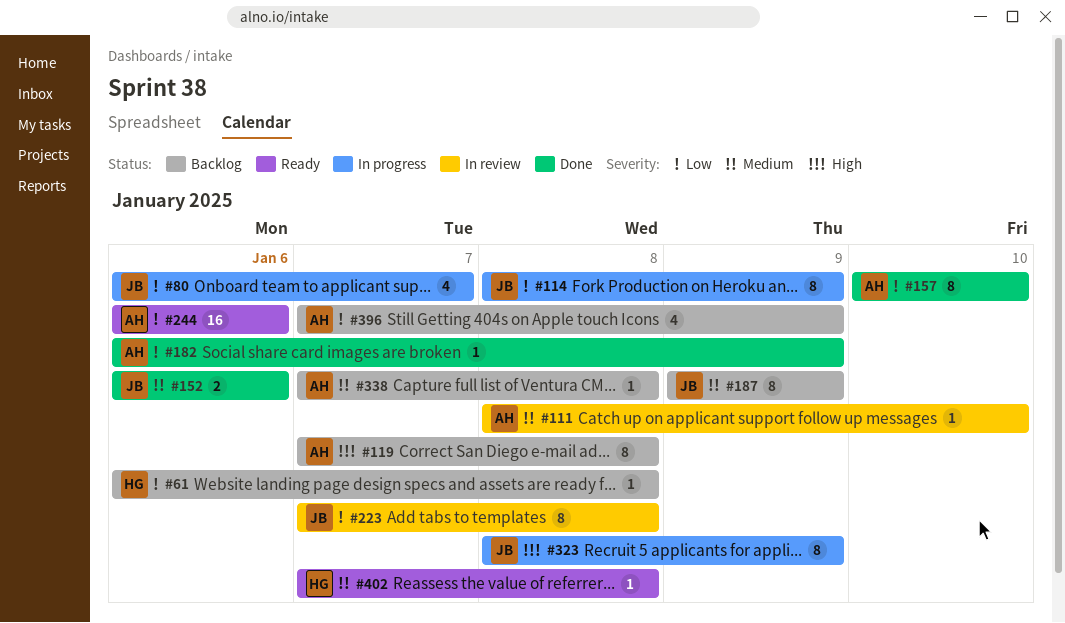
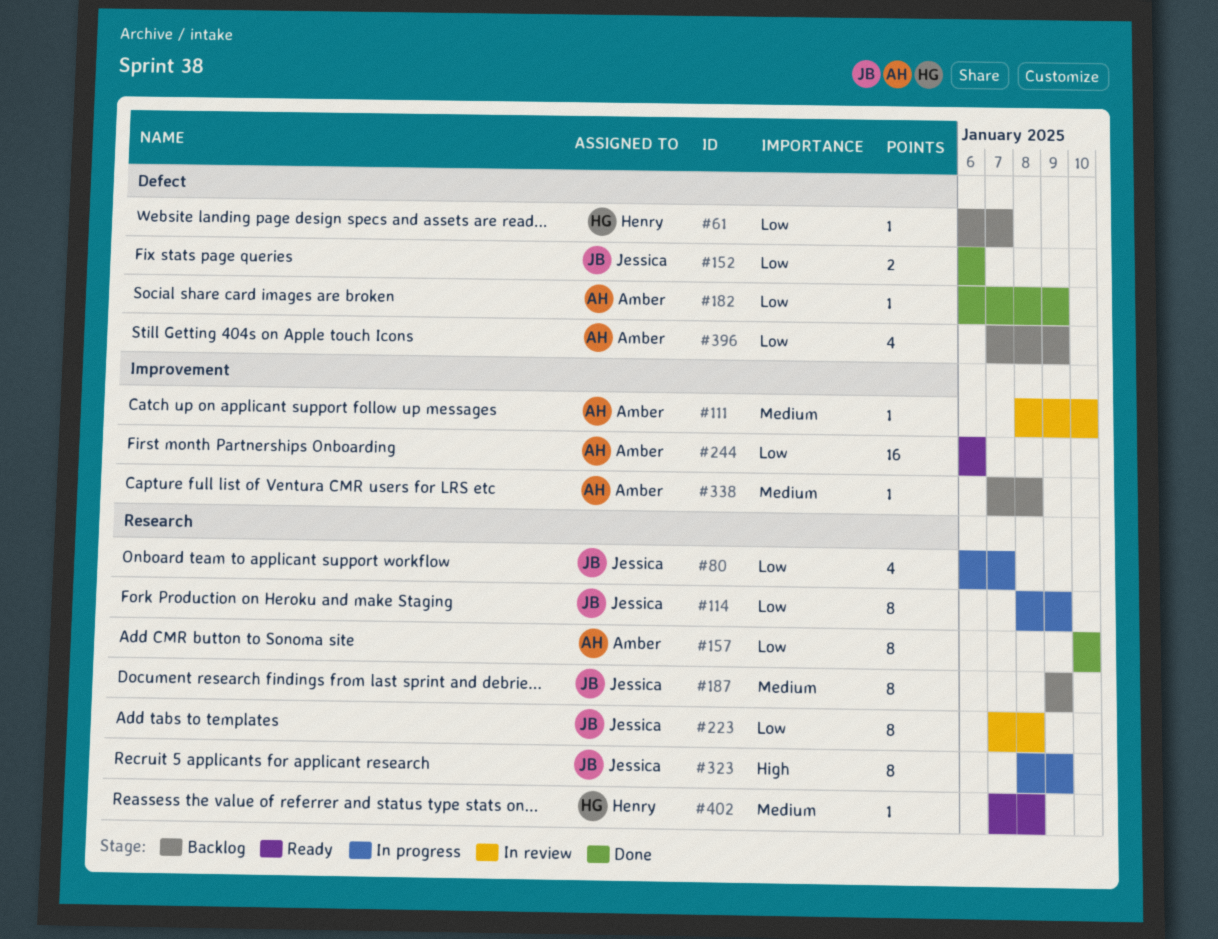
#61, due: Jan 8 -> Jan 7
#119: present -> none
#152, priority: Medium -> Low

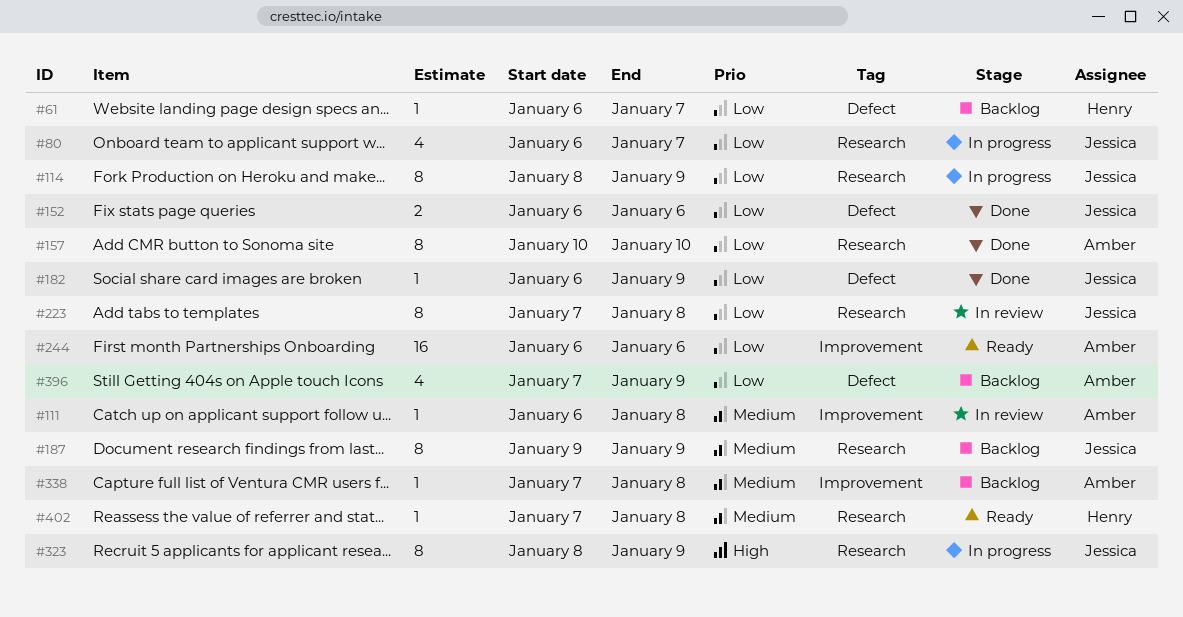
#111, start: Jan 8 -> Jan 6
#111, due: Jan 10 -> Jan 8
#182, owner: Amber -> Jessica

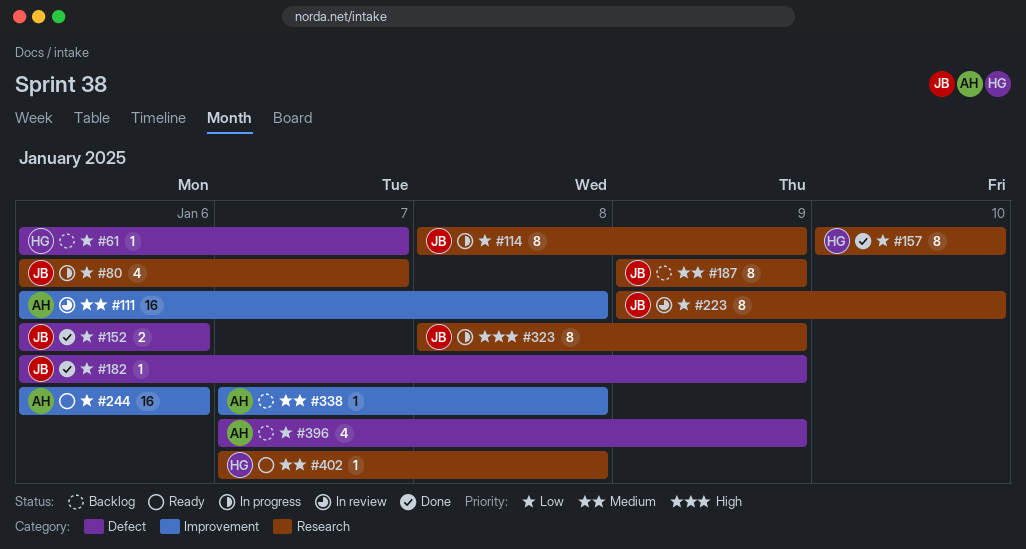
#111, estimate: 1 -> 16
#157, owner: Amber -> Henry
#223, start: Jan 7 -> Jan 9
#223, due: Jan 8 -> Jan 10

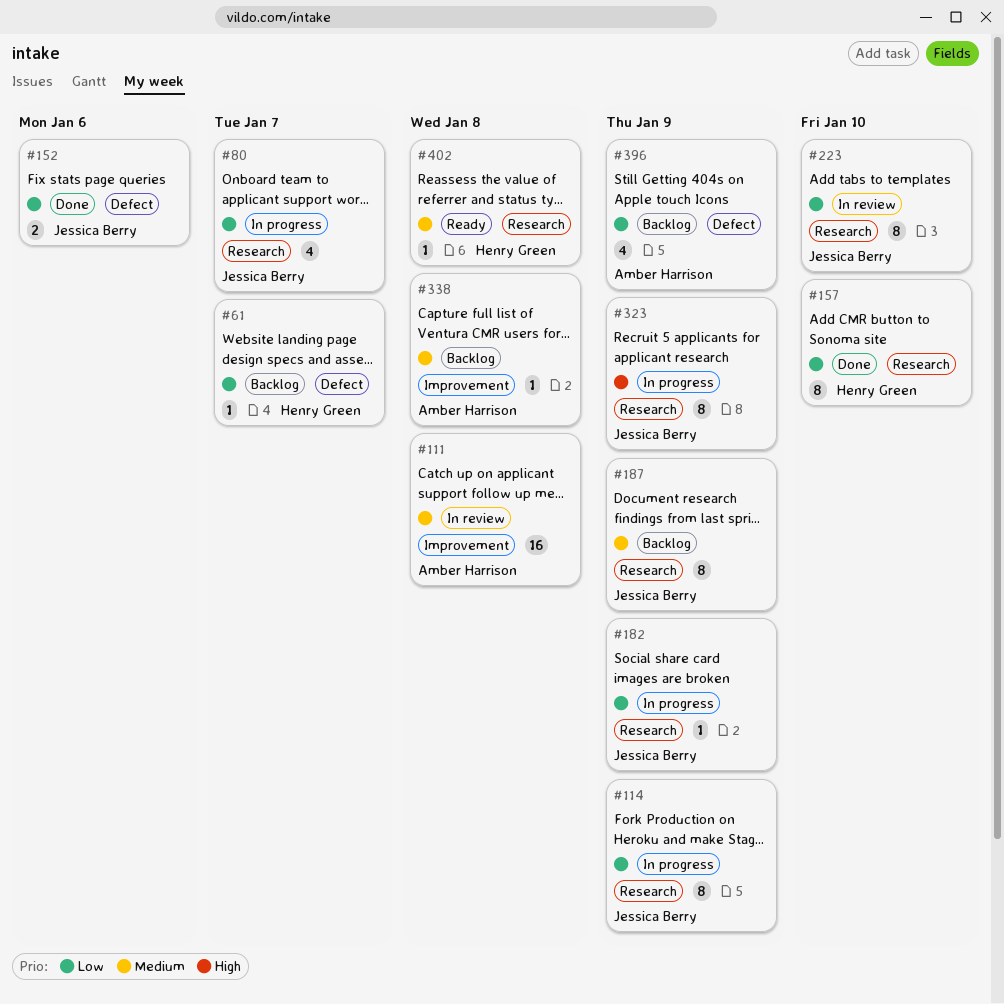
#182, status: Done -> In progress
#182, label: Defect -> Research
#244: present -> none

